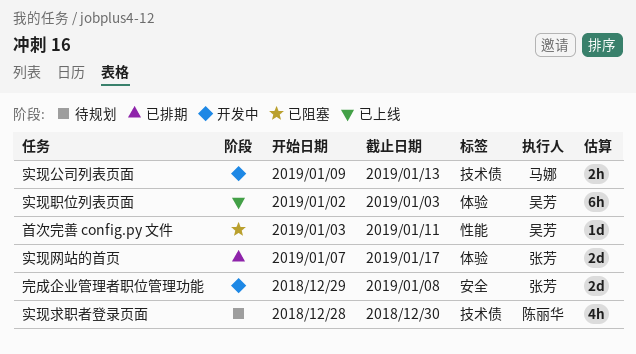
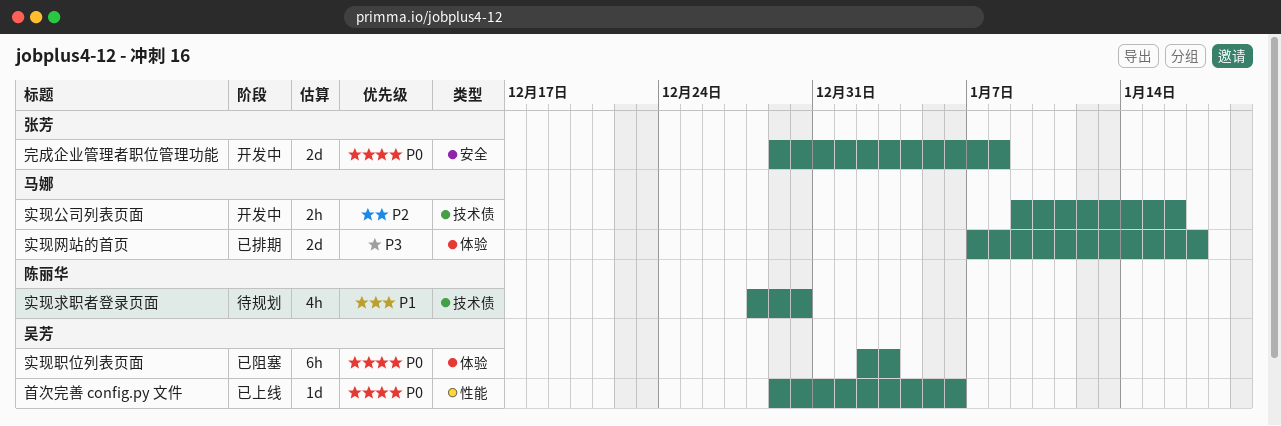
实现公司列表页面, due: Jan 13 -> Jan 16
实现网站的首页, owner: 张芳 -> 马娜
实现职位列表页面, status: 已上线 -> 已阻塞
首次完善 config.py 文件, status: 已阻塞 -> 已上线
首次完善 config.py 文件, start: Jan 3 -> Dec 29
首次完善 config.py 文件, due: Jan 11 -> Jan 6

